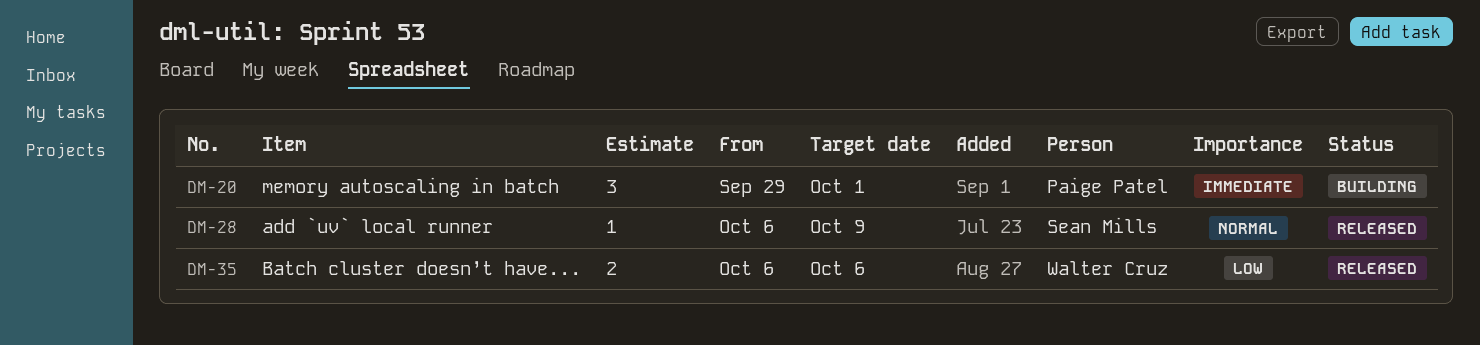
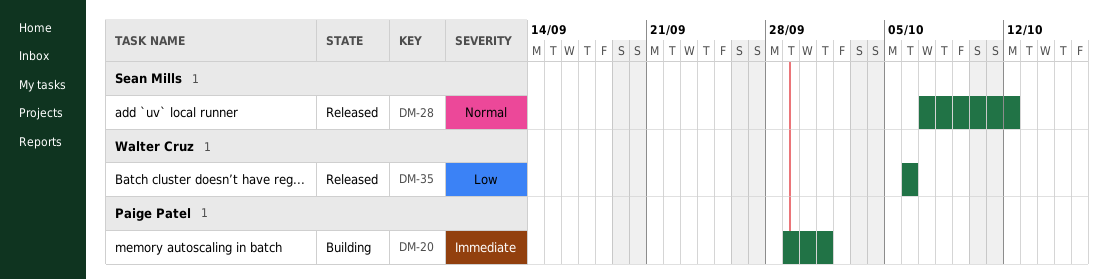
DM-28, start: Oct 6 -> Oct 7
DM-28, due: Oct 9 -> Oct 12

